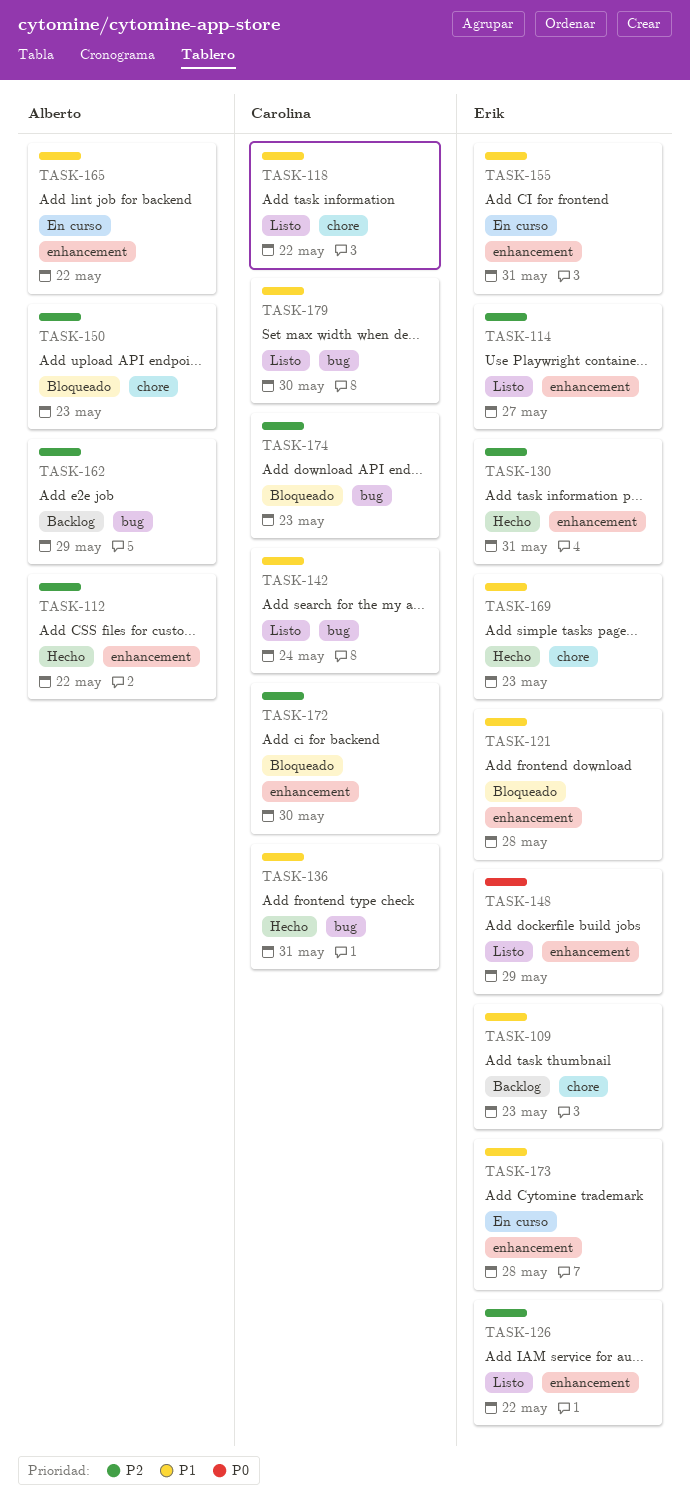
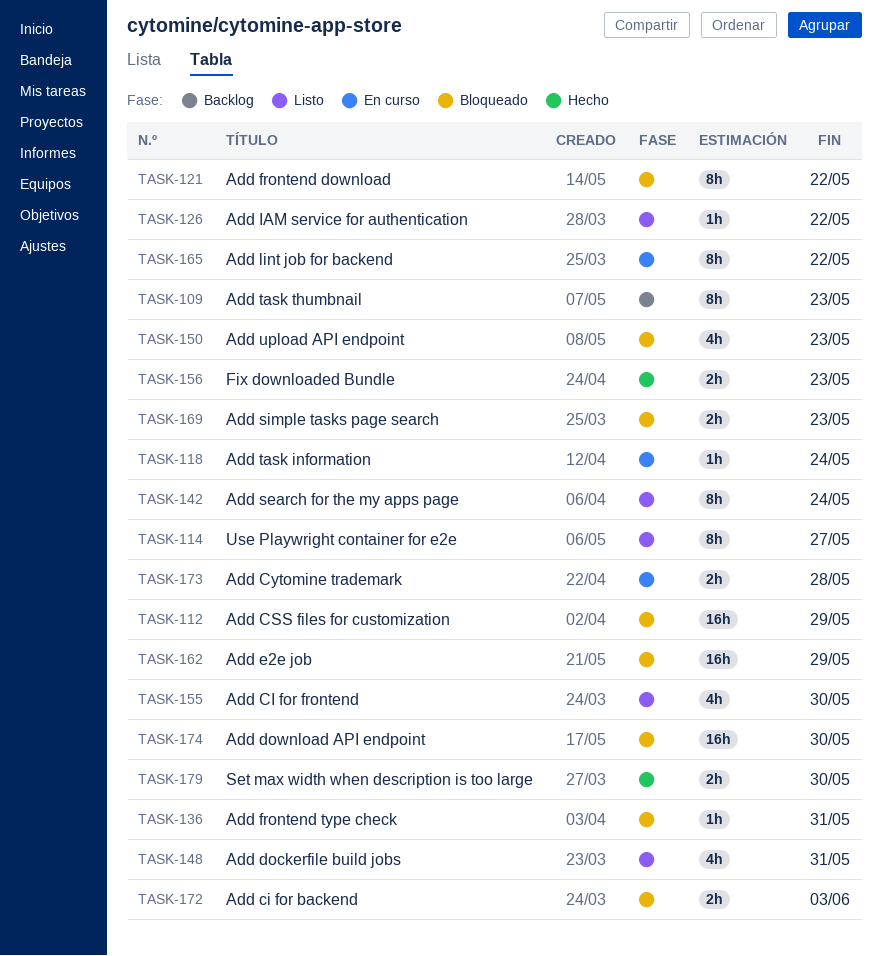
TASK-112, status: Hecho -> Bloqueado
TASK-112, due: May 22 -> May 29
TASK-118, status: Listo -> En curso
TASK-118, due: May 22 -> May 24
TASK-121, due: May 28 -> May 22
TASK-130: present -> none
TASK-136, status: Hecho -> Bloqueado
TASK-148, due: May 29 -> May 31
TASK-155, status: En curso -> Listo
TASK-155, due: May 31 -> May 30
TASK-156: none -> present
TASK-162, status: Backlog -> Bloqueado
TASK-169, status: Hecho -> Bloqueado
TASK-172, due: May 30 -> Jun 3
TASK-174, due: May 23 -> May 30
TASK-179, status: Listo -> Hecho

